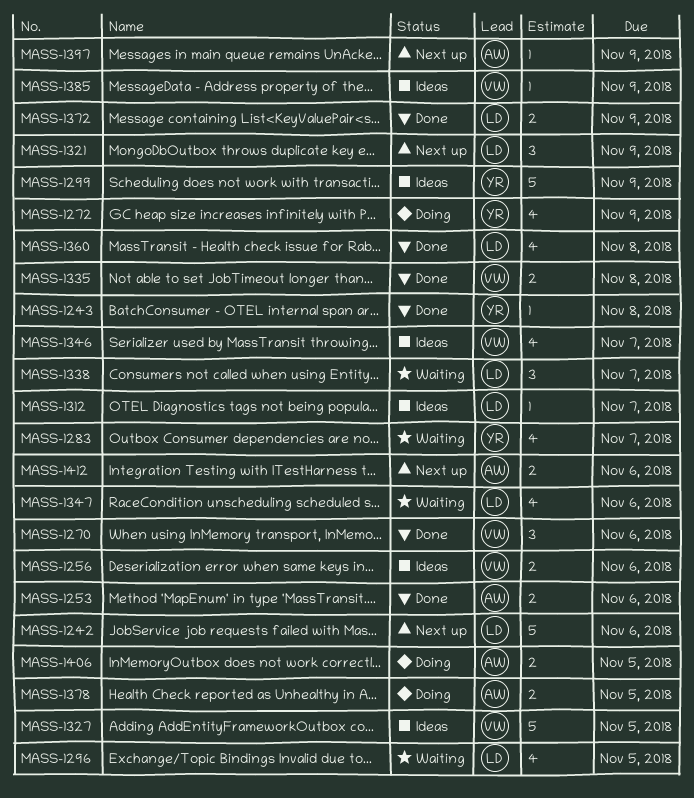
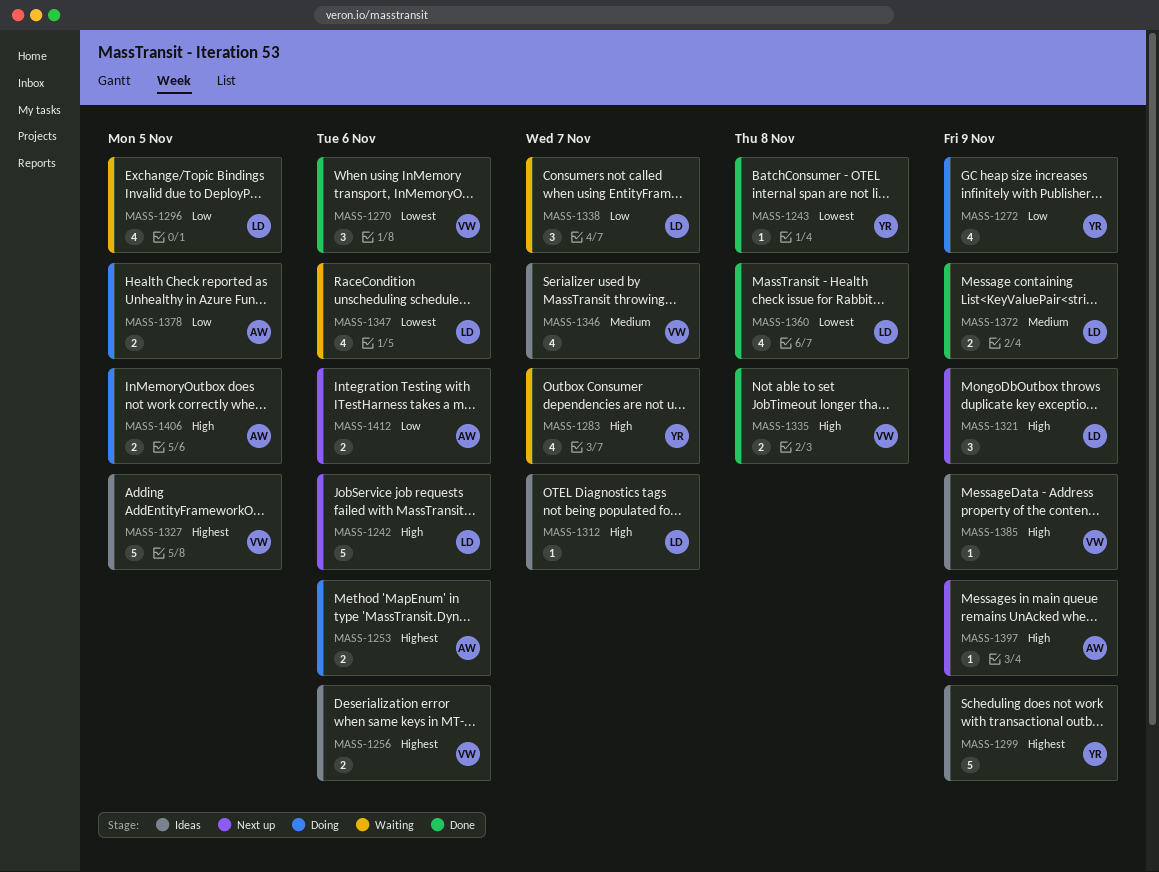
MASS-1253, status: Done -> Doing

